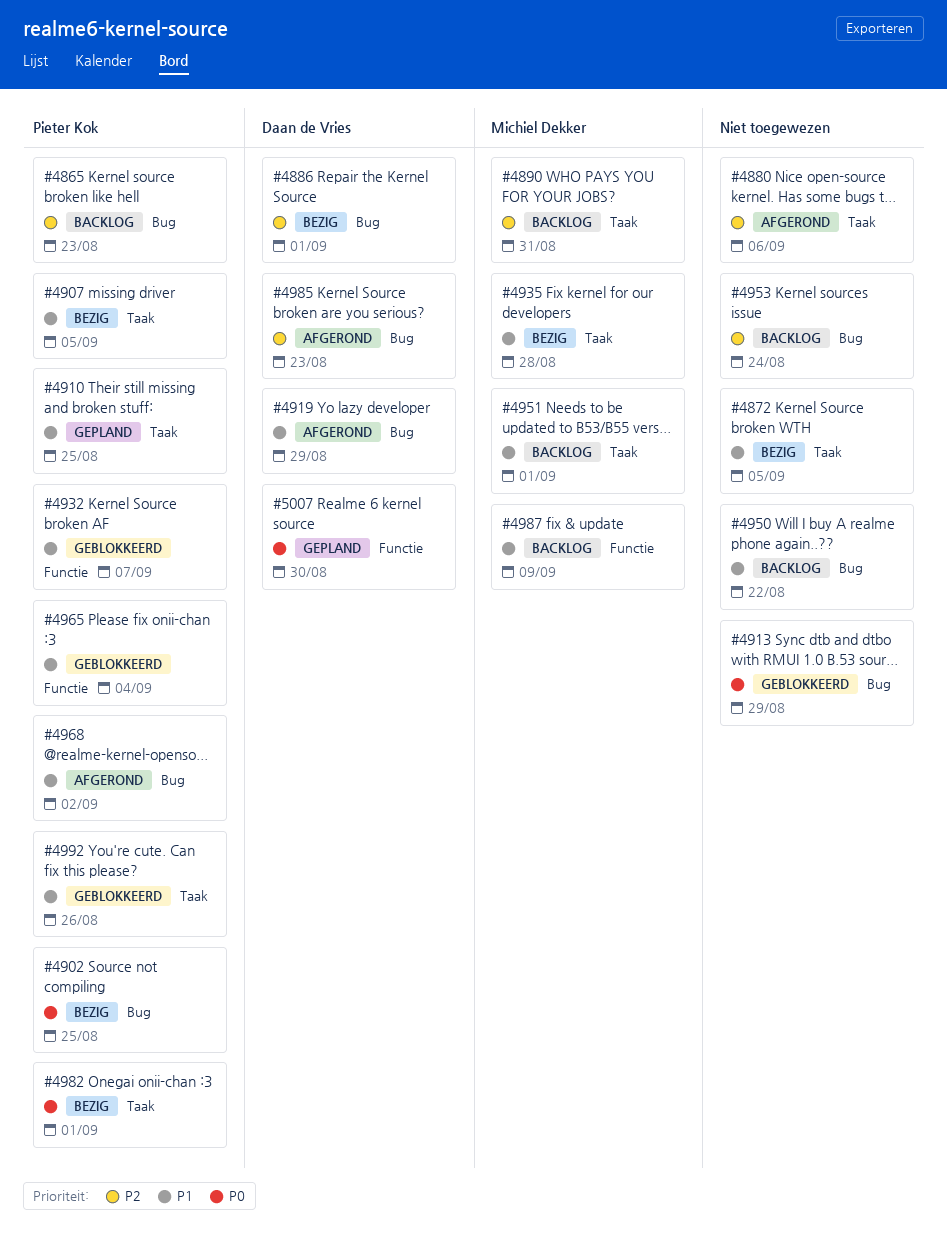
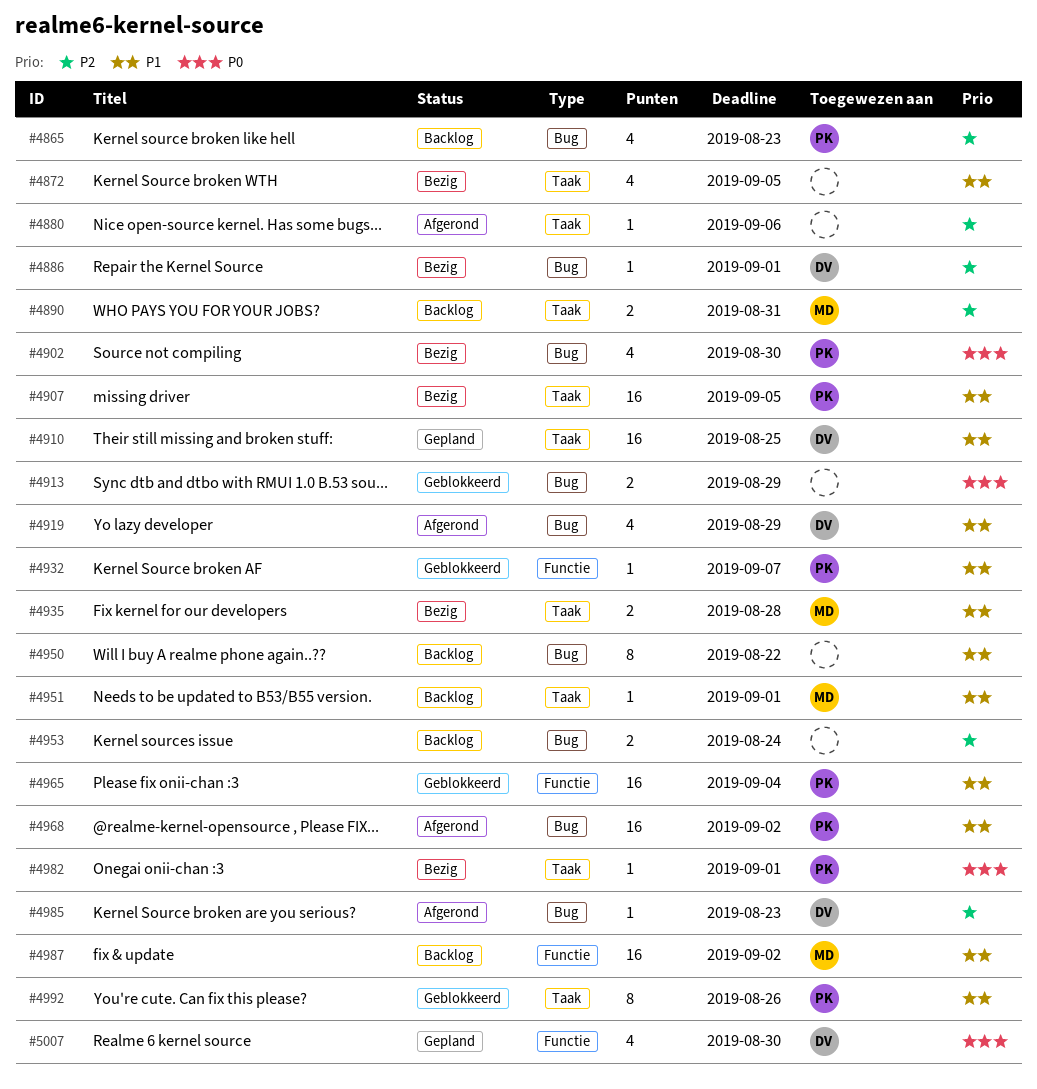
#4902, due: Aug 25 -> Aug 30
#4910, owner: Pieter Kok -> Daan de Vries
#4987, due: Sep 9 -> Sep 2

